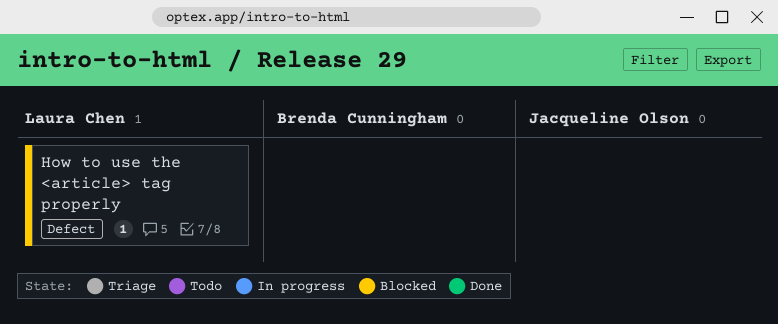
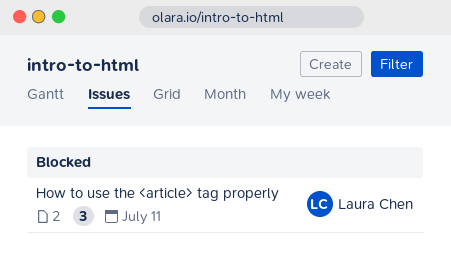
How to use the <article> tag properly, estimate: 1 -> 3

